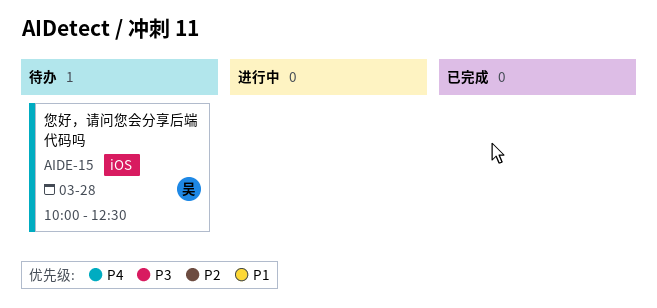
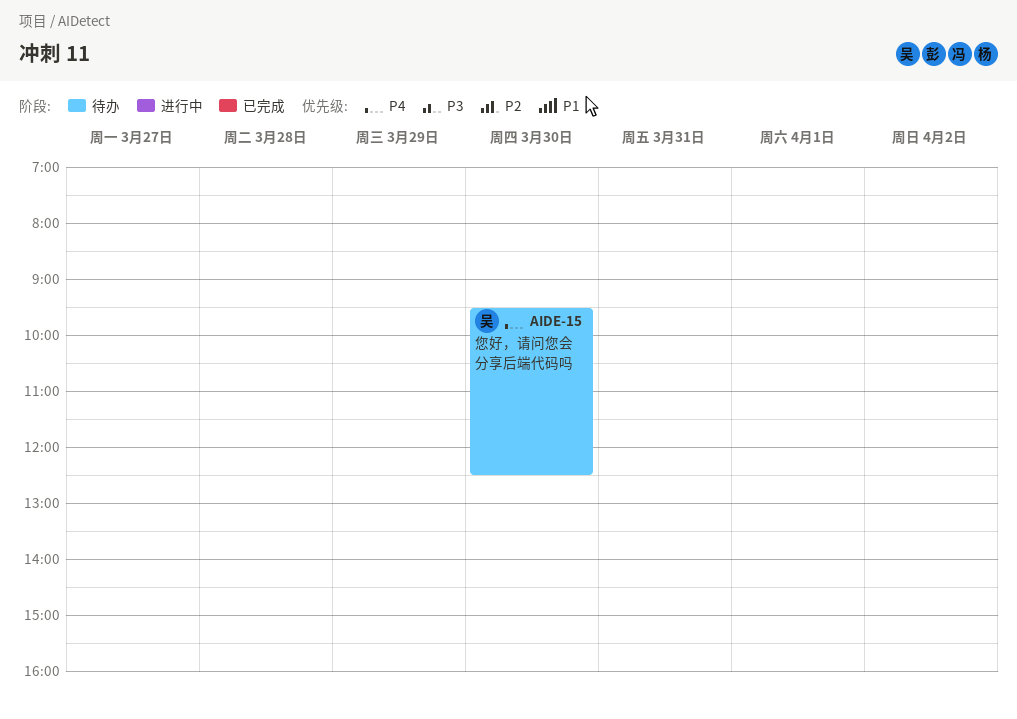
AIDE-15, day: Mar 28 -> Mar 30
AIDE-15, begins: 10:00 -> 09:30

